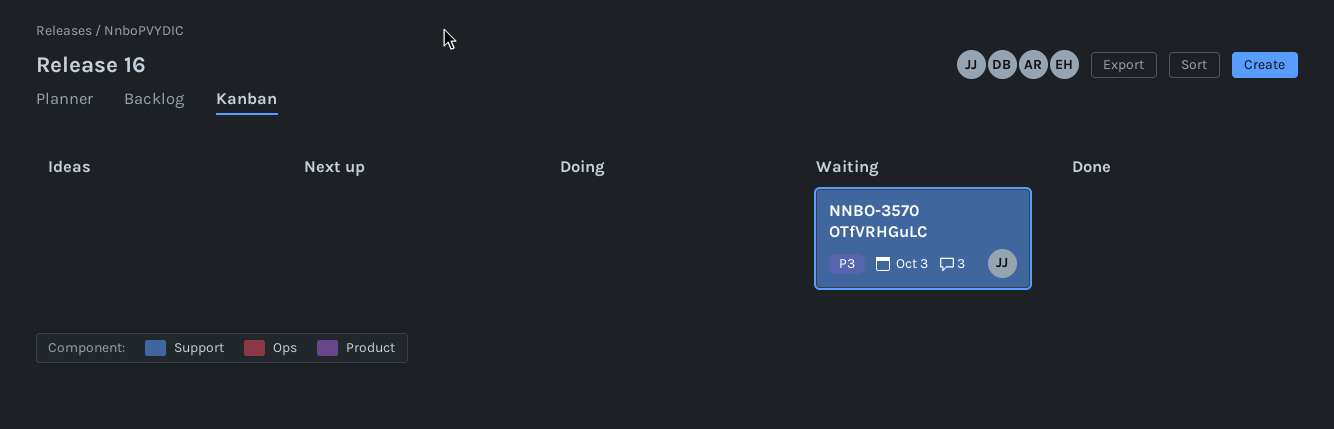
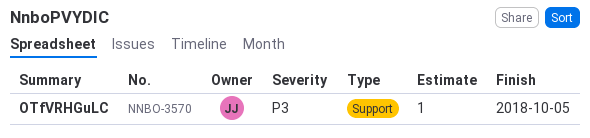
NNBO-3570, due: Oct 3 -> Oct 5

